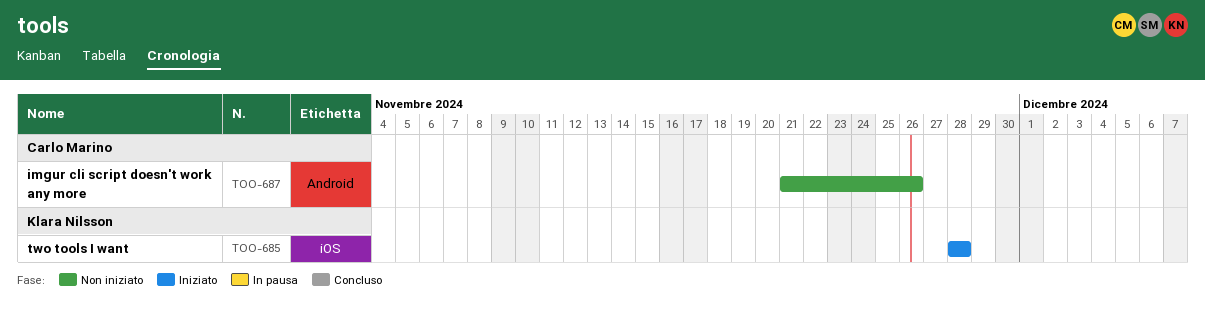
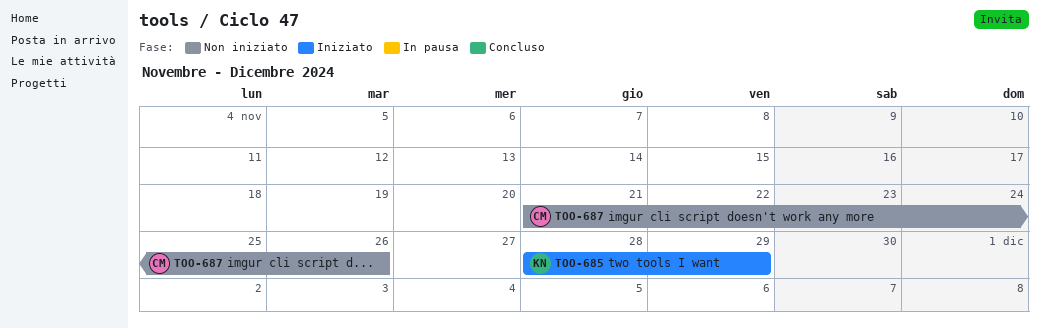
TOO-685, due: Nov 28 -> Nov 29

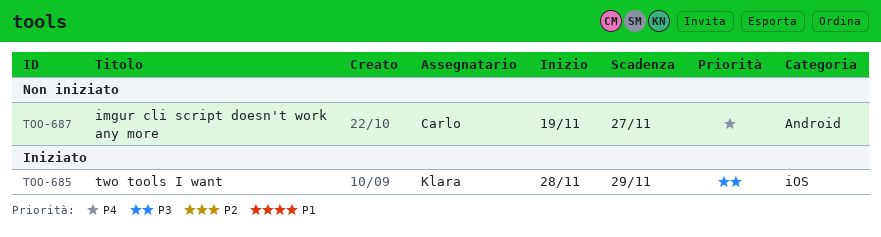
TOO-687, start: Nov 21 -> Nov 19
TOO-687, due: Nov 26 -> Nov 27

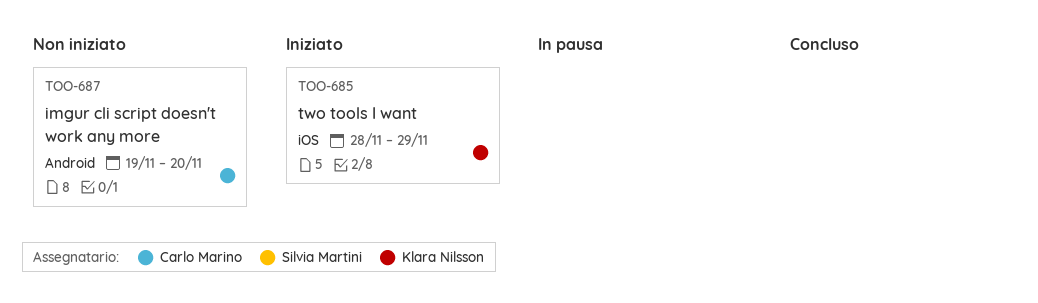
TOO-687, due: Nov 27 -> Nov 20

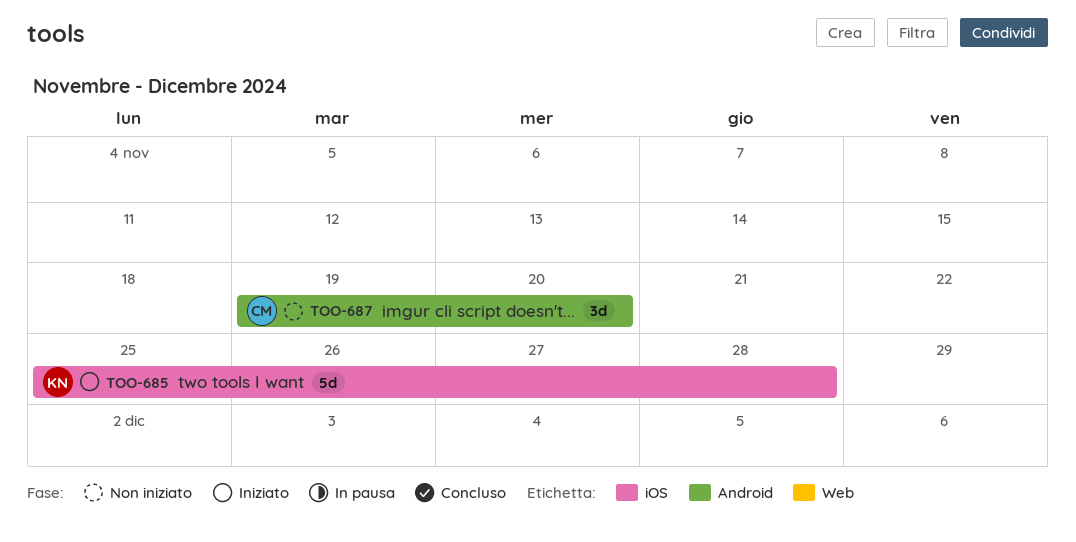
TOO-685, start: Nov 28 -> Nov 25
TOO-685, due: Nov 29 -> Nov 28

